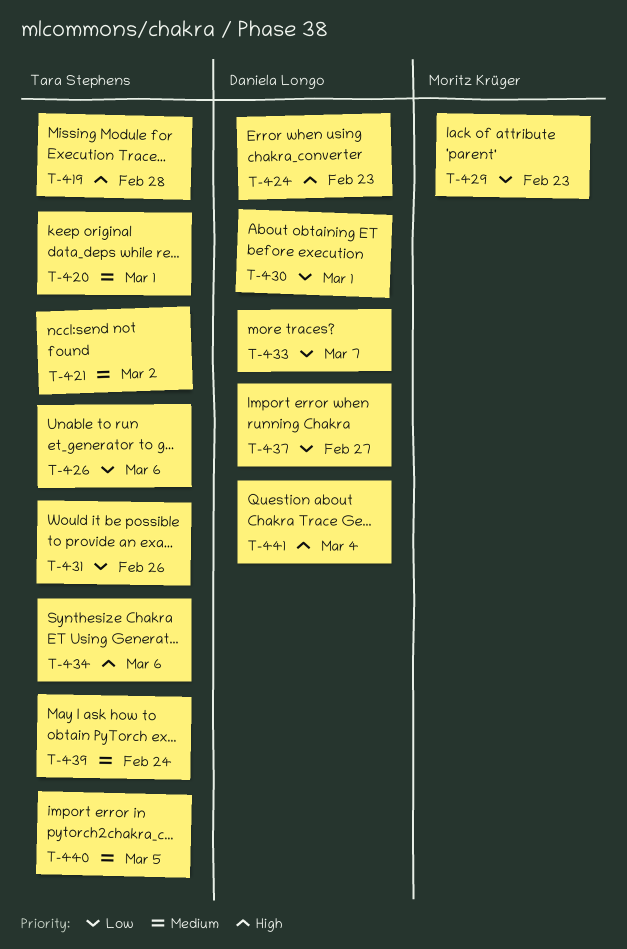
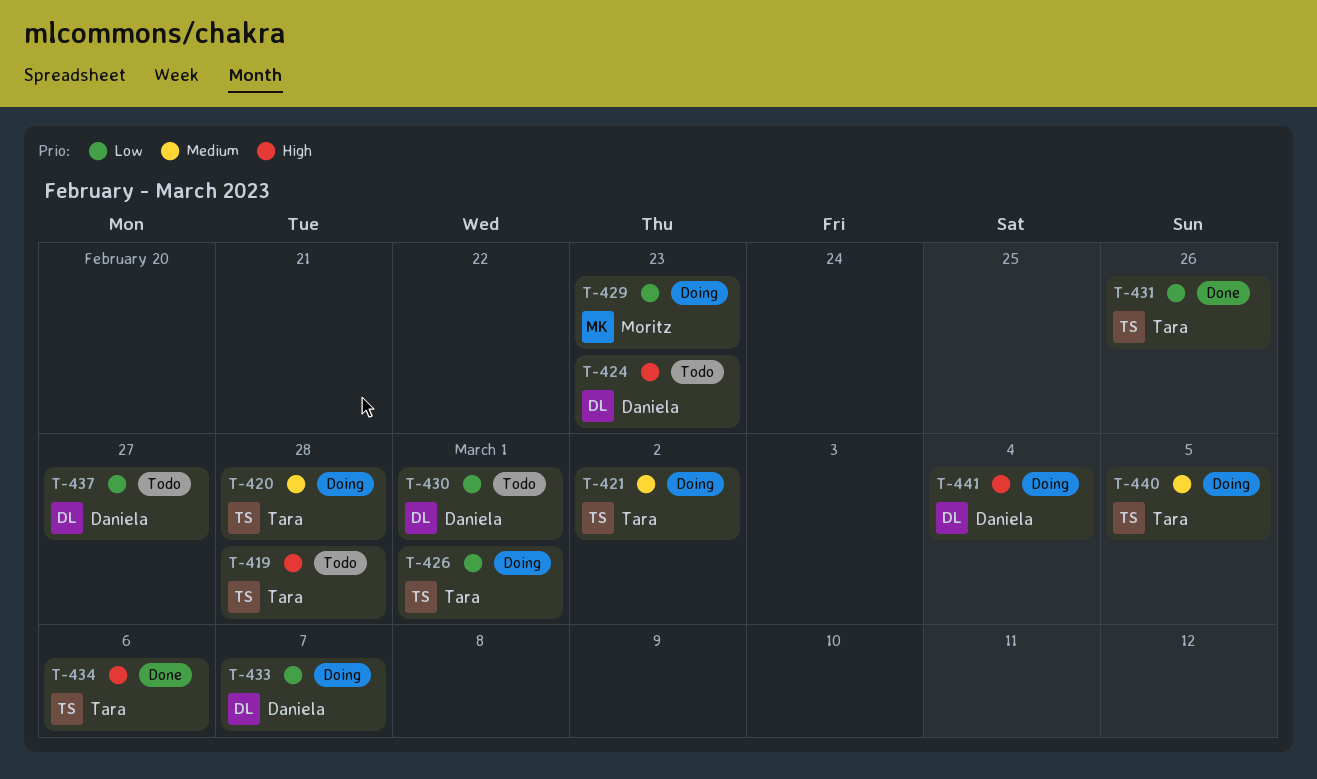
T-420, due: Mar 1 -> Feb 28
T-426, due: Mar 6 -> Mar 1
T-439: present -> none

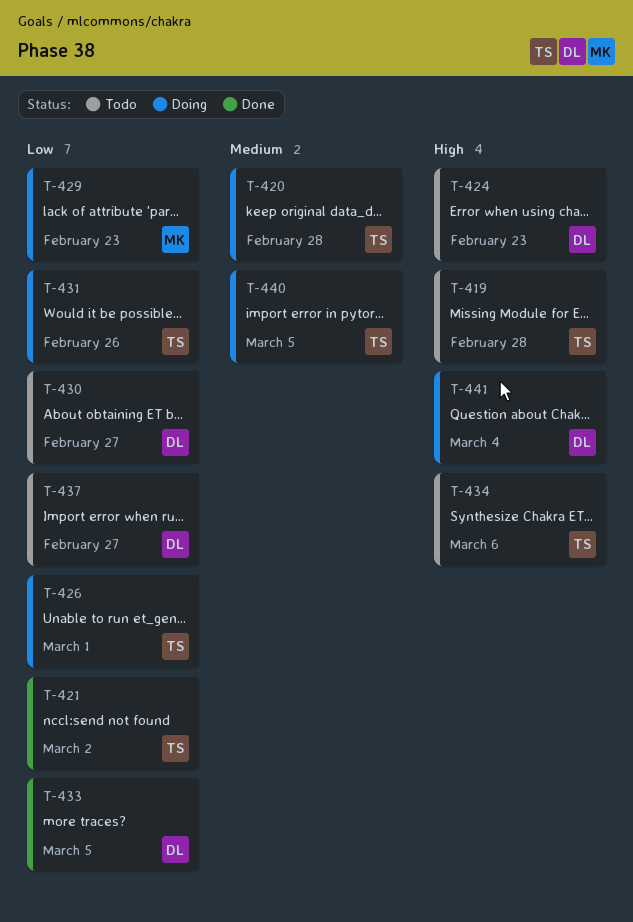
T-421, status: Doing -> Done
T-421, priority: Medium -> Low
T-430, due: Mar 1 -> Feb 27
T-431, status: Done -> Doing
T-433, status: Doing -> Done
T-433, due: Mar 7 -> Mar 5
T-434, status: Done -> Todo

